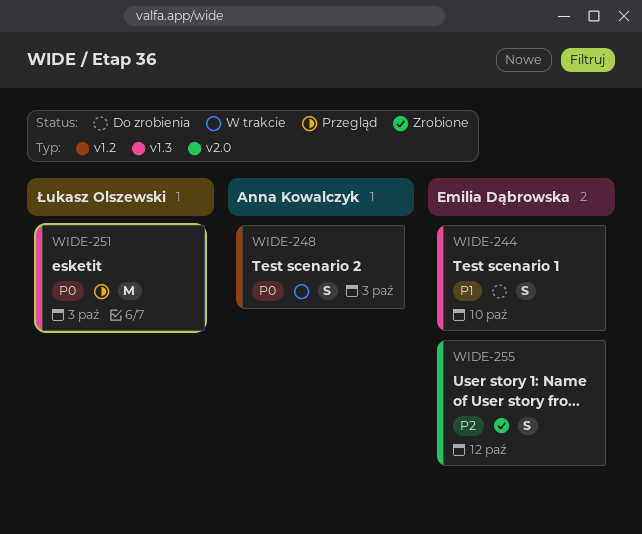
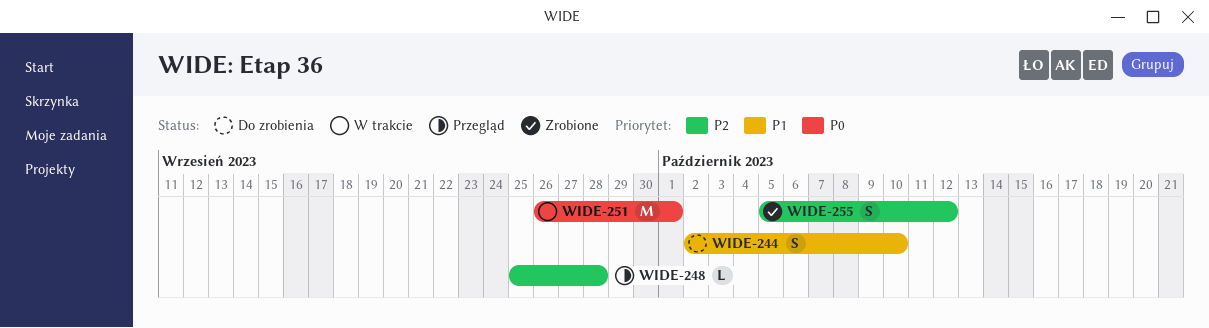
WIDE-248, status: W trakcie -> Przegląd
WIDE-248, priority: P0 -> P2
WIDE-248, estimate: S -> L
WIDE-248, due: Oct 3 -> Sep 28
WIDE-251, status: Przegląd -> W trakcie
WIDE-251, due: Oct 3 -> Oct 1

